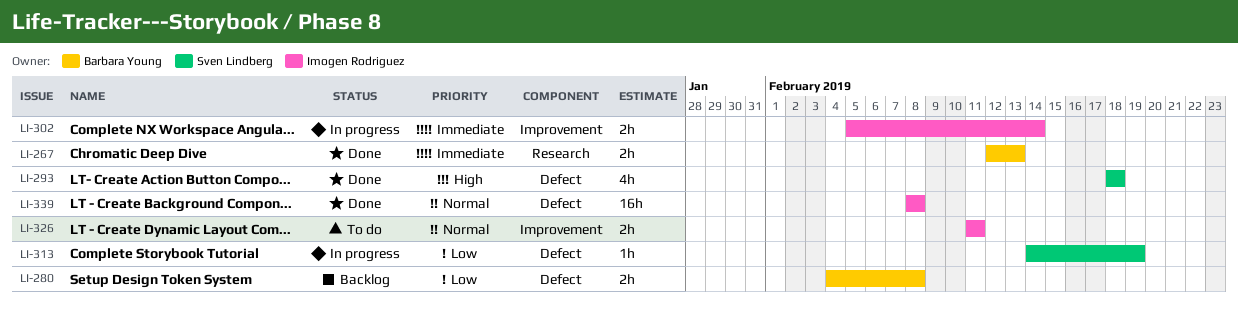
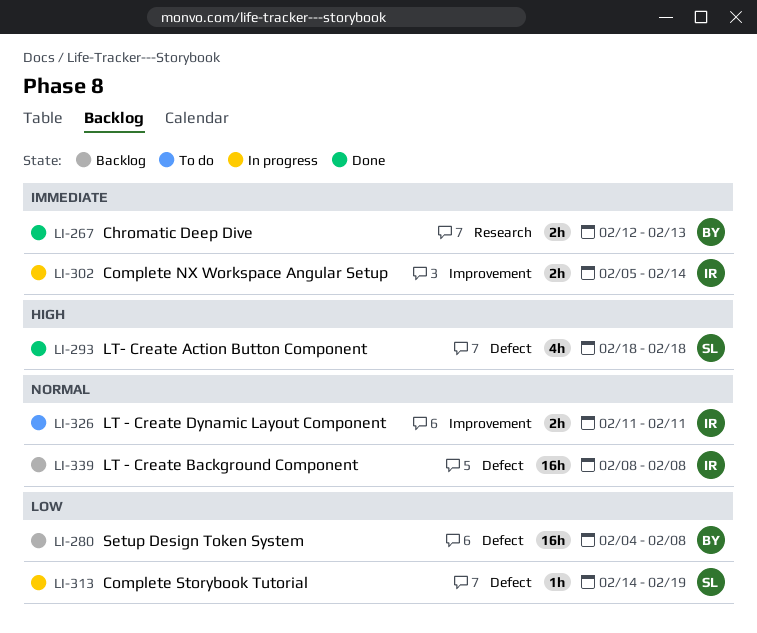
LI-280, estimate: 2h -> 16h
LI-339, status: Done -> Backlog

